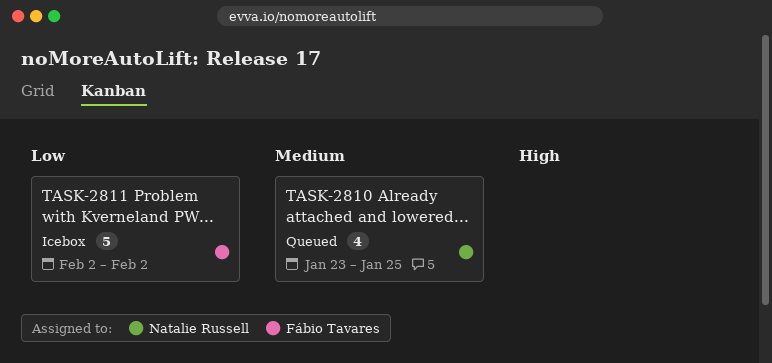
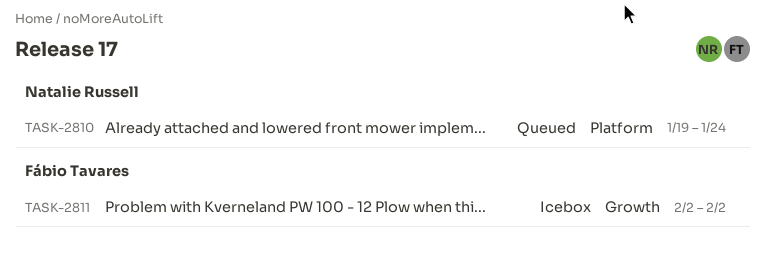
TASK-2810, start: Jan 23 -> Jan 19
TASK-2810, due: Jan 25 -> Jan 24

